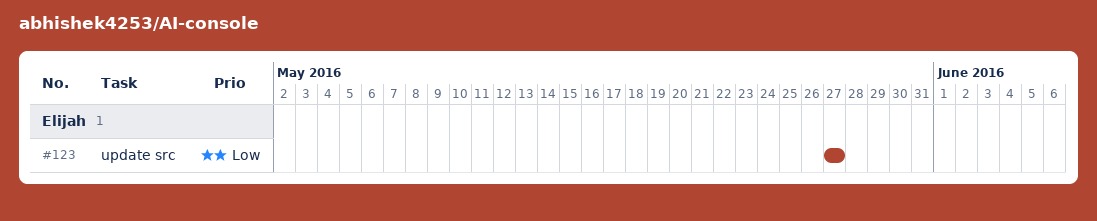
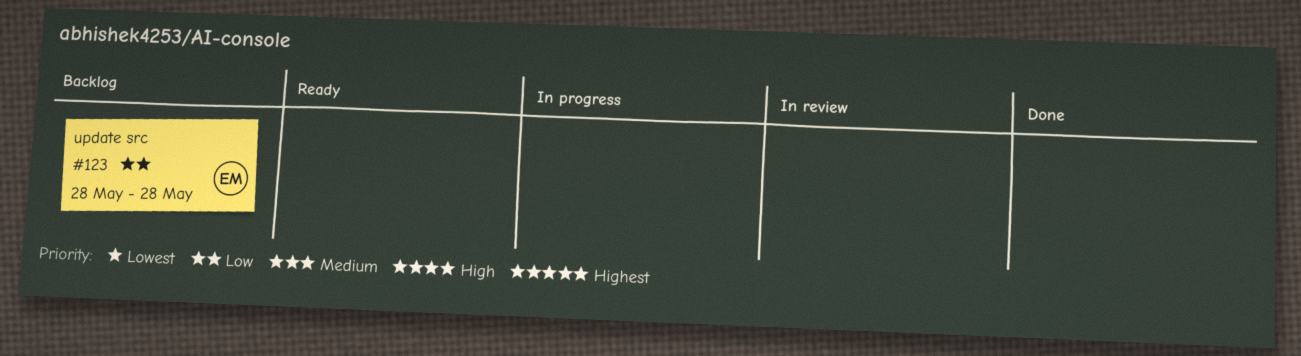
#123, start: May 27 -> May 28
#123, due: May 27 -> May 28

